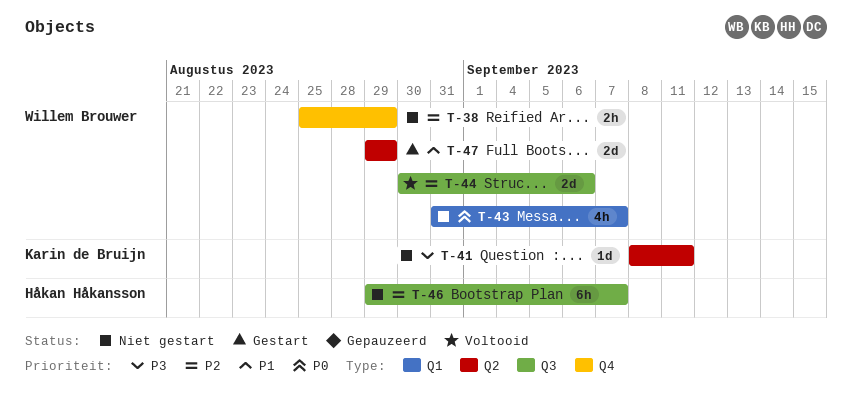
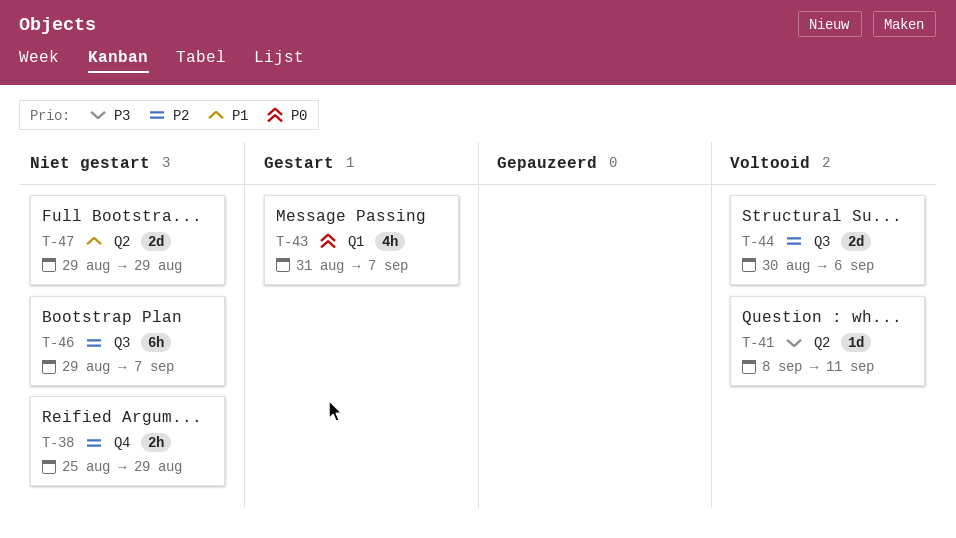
T-41, status: Niet gestart -> Voltooid
T-43, status: Niet gestart -> Gestart
T-47, status: Gestart -> Niet gestart

